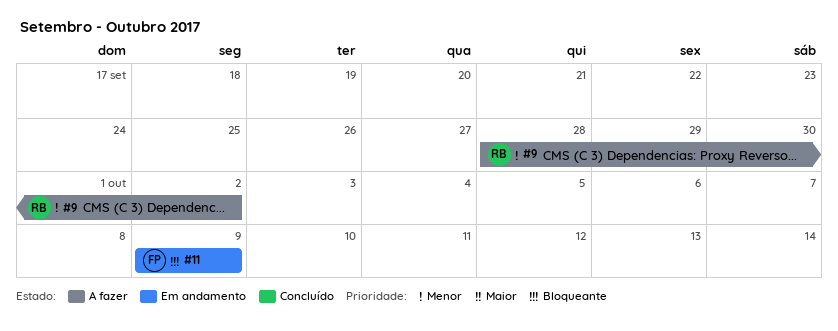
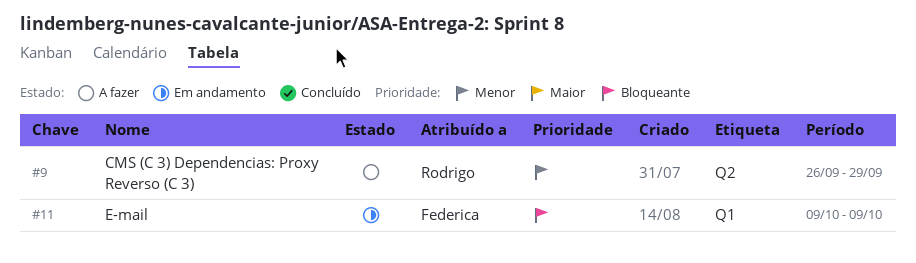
#9, start: Sep 28 -> Sep 26
#9, due: Oct 2 -> Sep 29

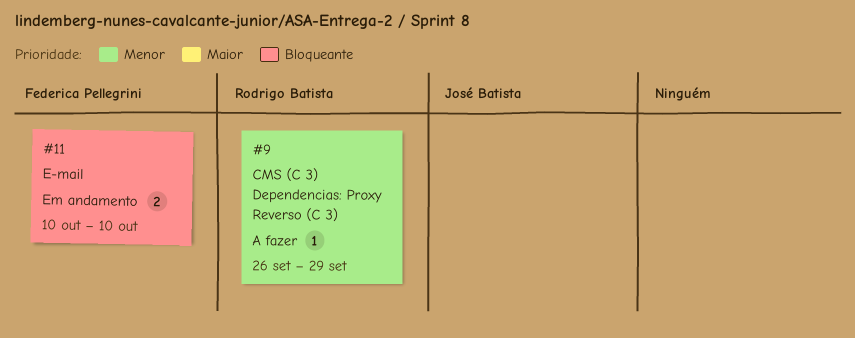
#11, start: Oct 9 -> Oct 10
#11, due: Oct 9 -> Oct 10

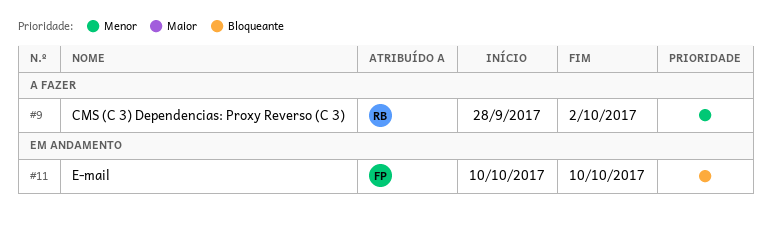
#9, start: Sep 26 -> Sep 28
#9, due: Sep 29 -> Oct 2

